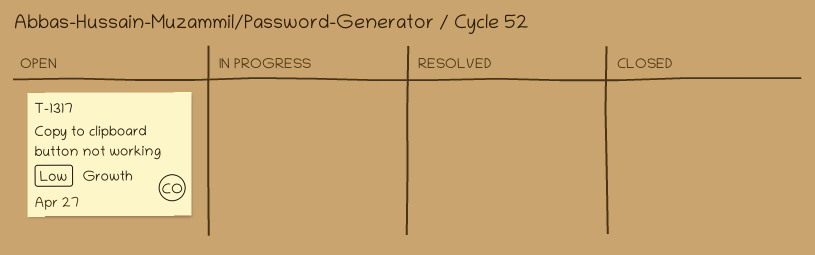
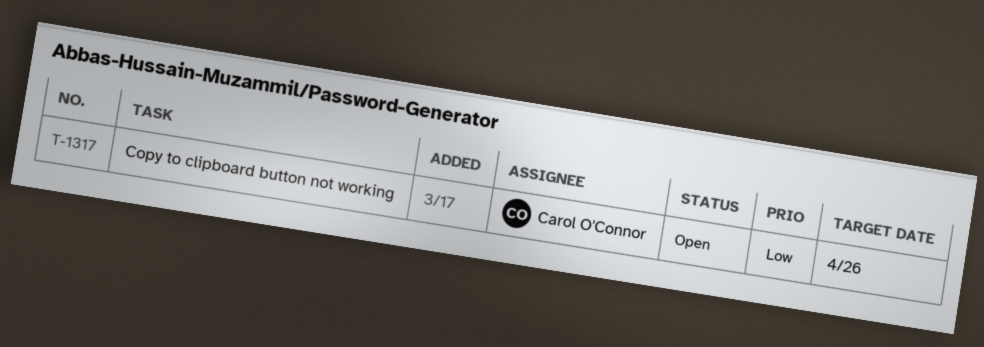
T-1317, due: Apr 27 -> Apr 26

